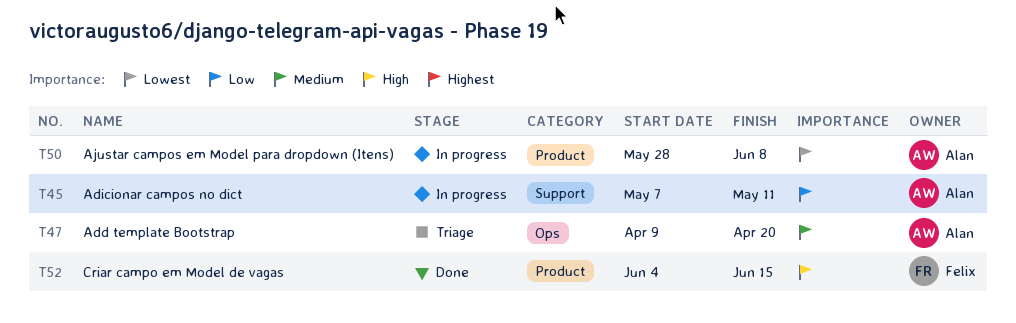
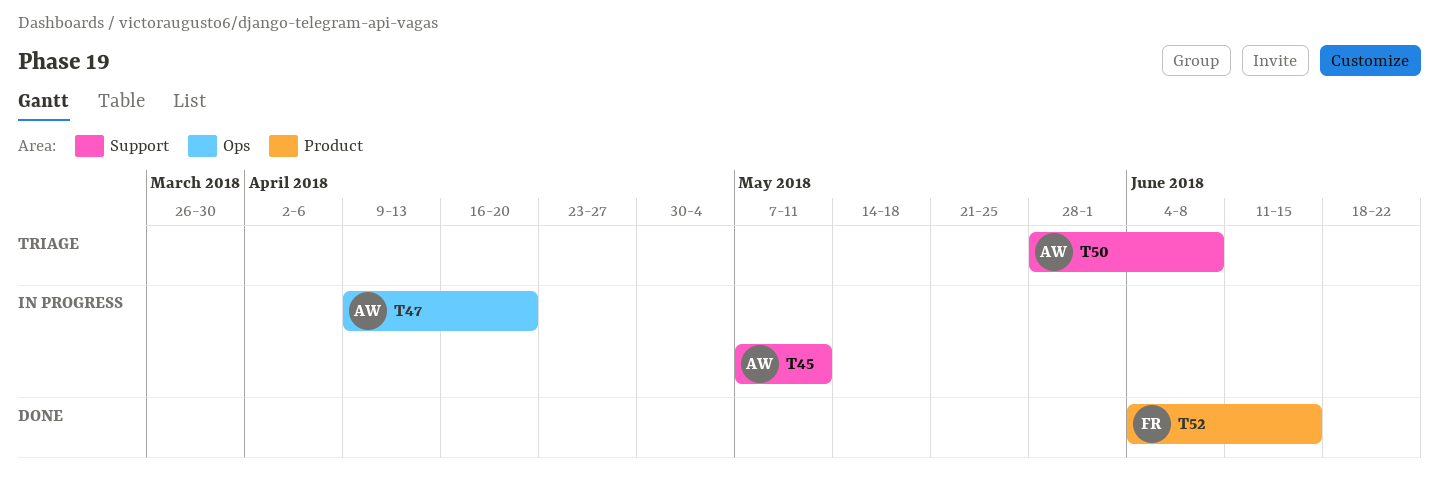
T47, status: Triage -> In progress
T50, status: In progress -> Triage
T50, label: Product -> Support

